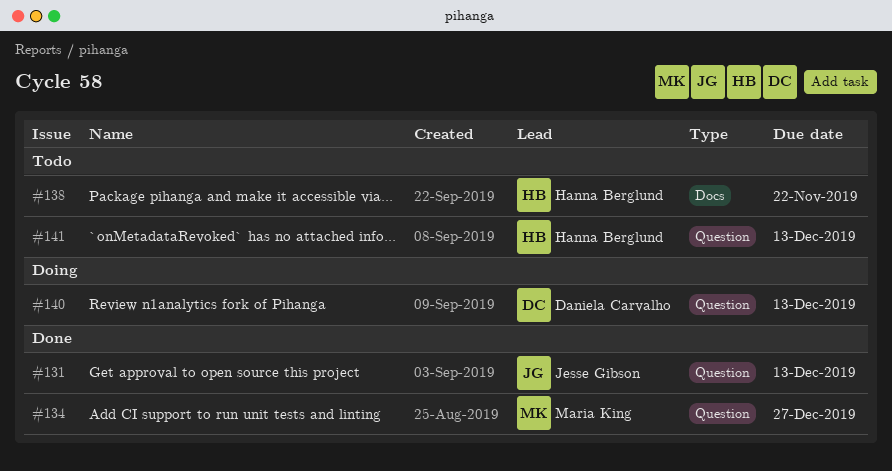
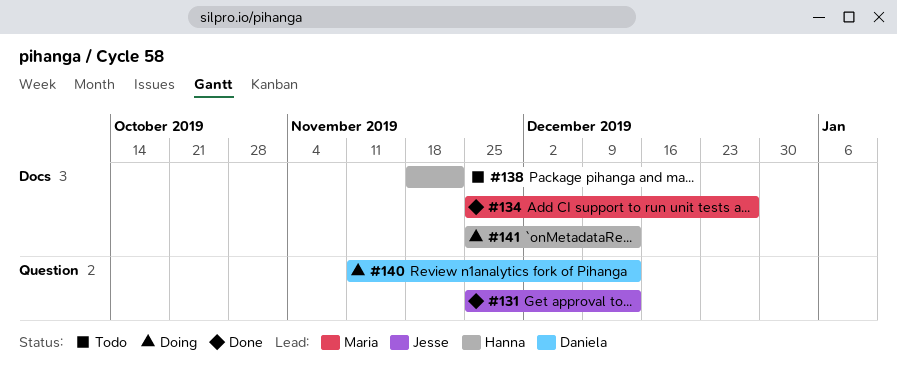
#134, label: Question -> Docs
#141, status: Todo -> Doing
#141, label: Question -> Docs

